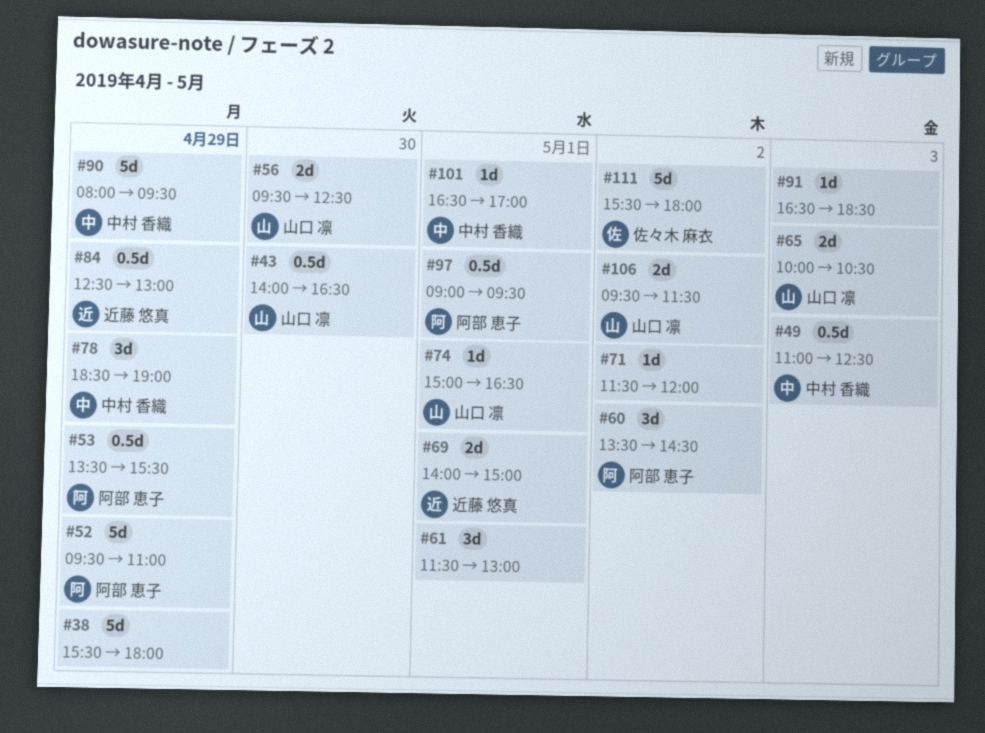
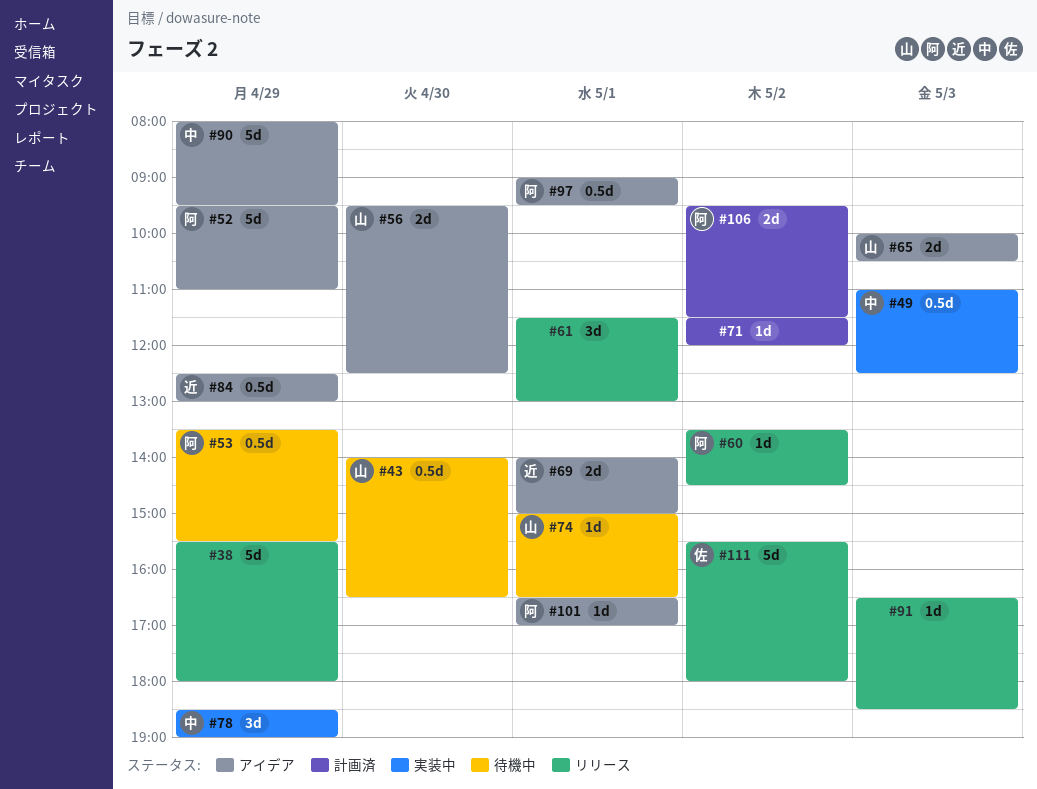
#60, estimate: 3d -> 1d
#101, owner: 中村 香織 -> 阿部 恵子
#106, owner: 山口 凛 -> 阿部 恵子

